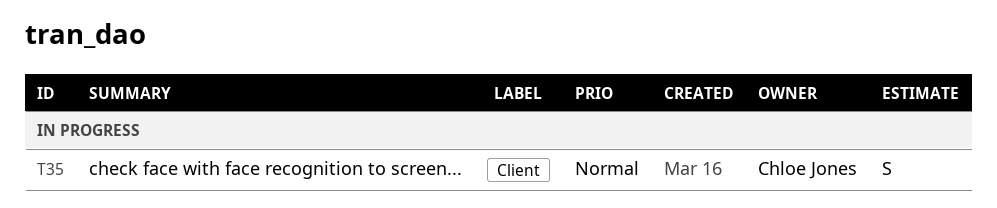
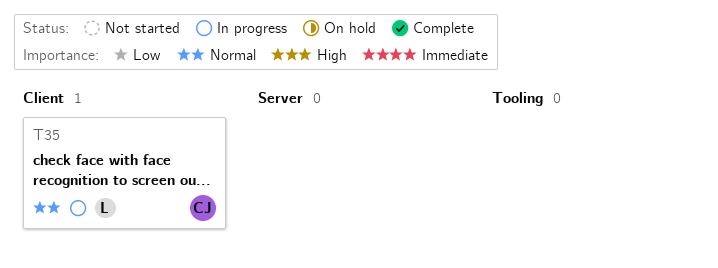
T35, estimate: S -> L

